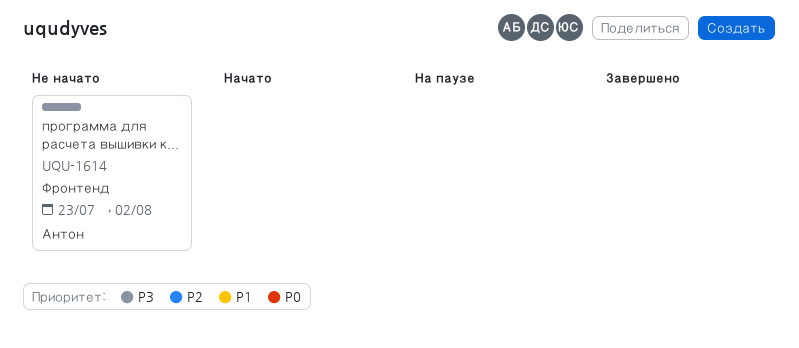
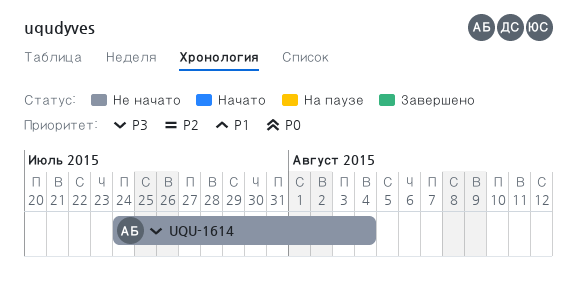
UQU-1614, start: Jul 23 -> Jul 24
UQU-1614, due: Aug 2 -> Aug 4

